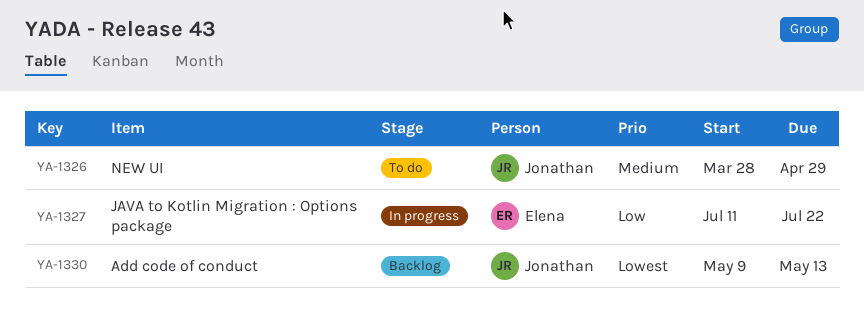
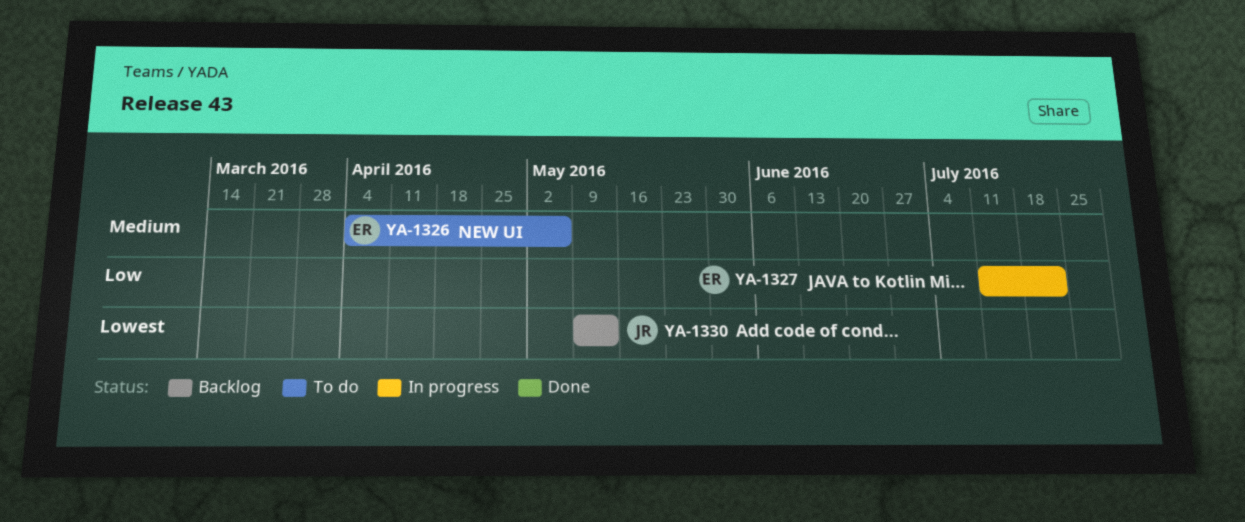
YA-1326, owner: Jonathan -> Elena
YA-1326, start: Mar 28 -> Apr 4
YA-1326, due: Apr 29 -> May 6

